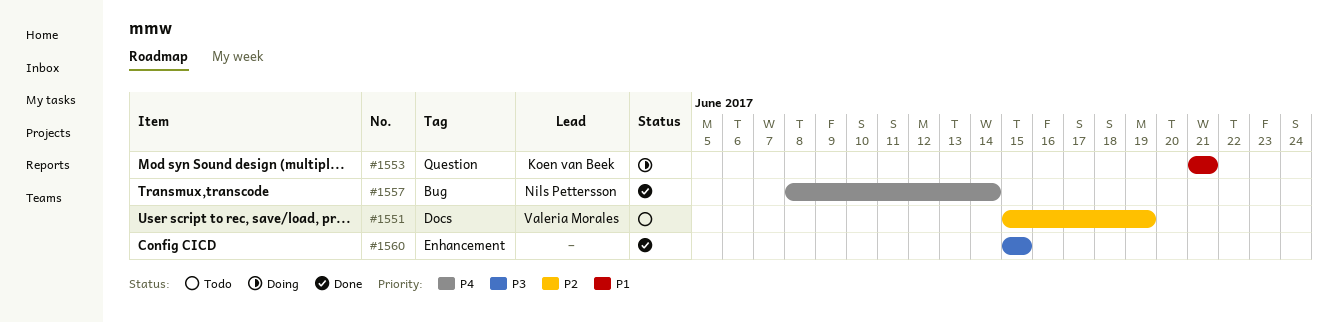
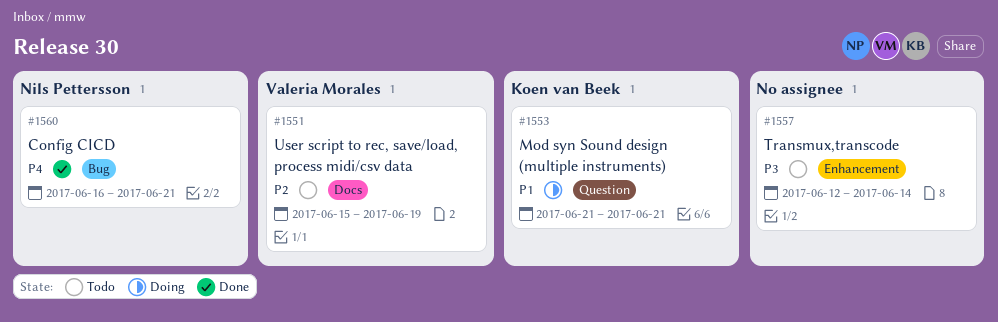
#1557, status: Done -> Todo
#1557, owner: Nils Pettersson -> none
#1557, priority: P4 -> P3
#1557, label: Bug -> Enhancement
#1557, start: Jun 8 -> Jun 12
#1560, owner: none -> Nils Pettersson
#1560, priority: P3 -> P4
#1560, label: Enhancement -> Bug
#1560, start: Jun 15 -> Jun 16
#1560, due: Jun 15 -> Jun 21

